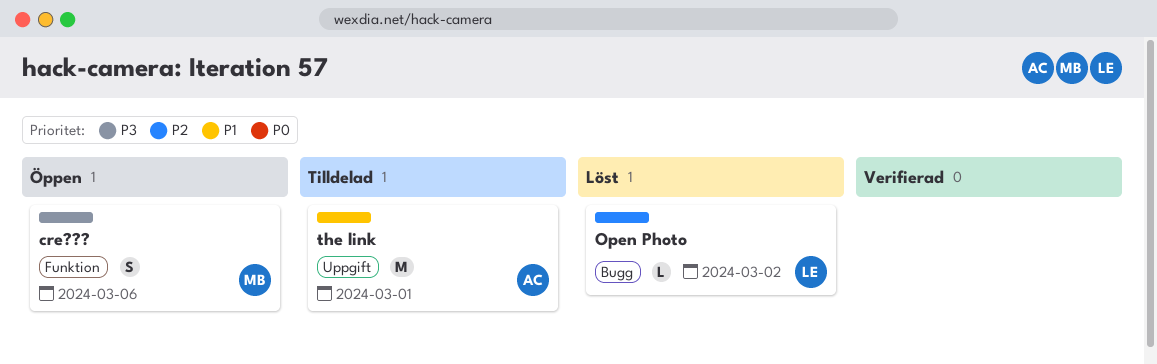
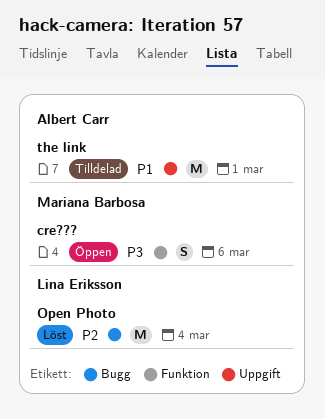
Open Photo, estimate: L -> M
Open Photo, due: Mar 2 -> Mar 4

